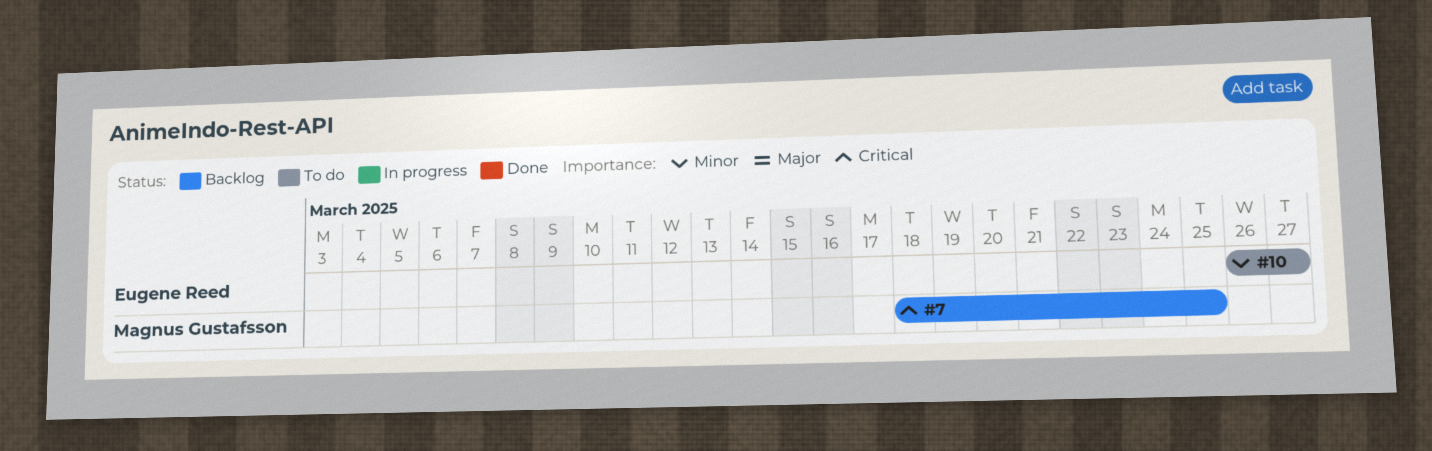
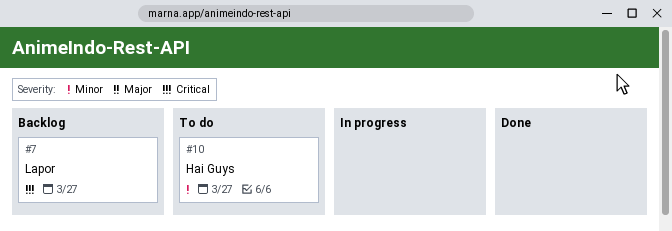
#7, due: Mar 25 -> Mar 27

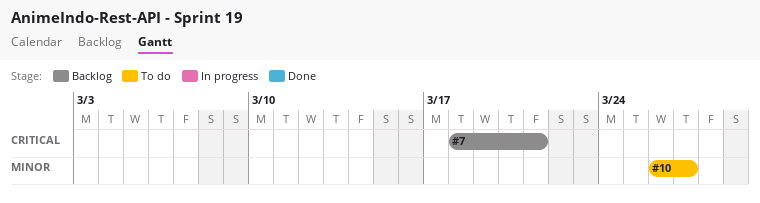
#7, due: Mar 27 -> Mar 21

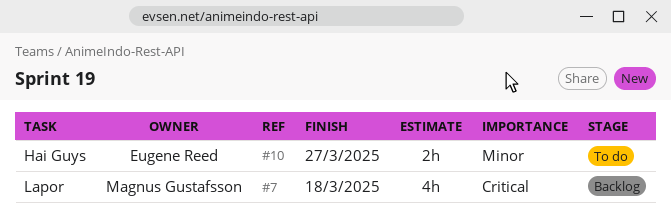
#7, due: Mar 21 -> Mar 18

